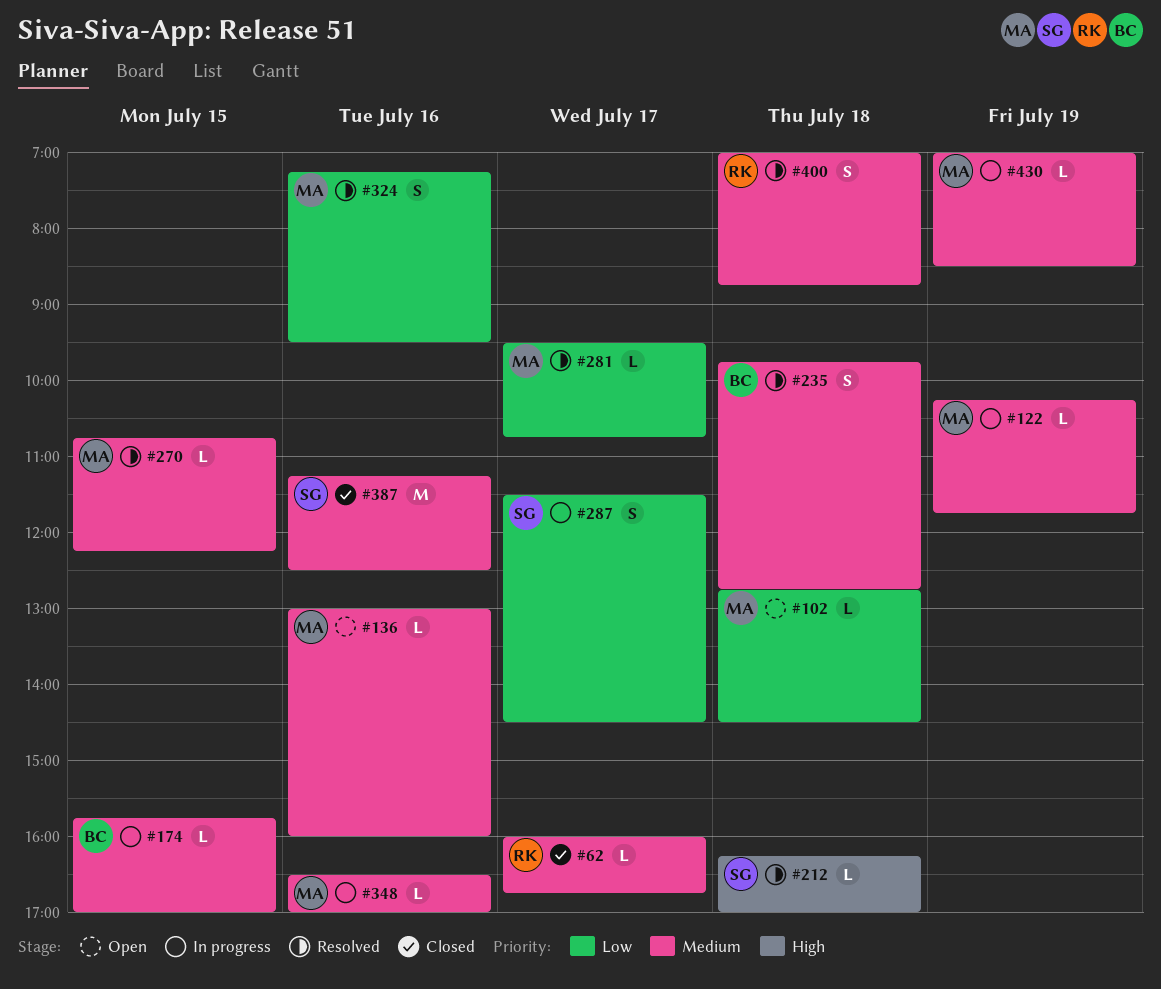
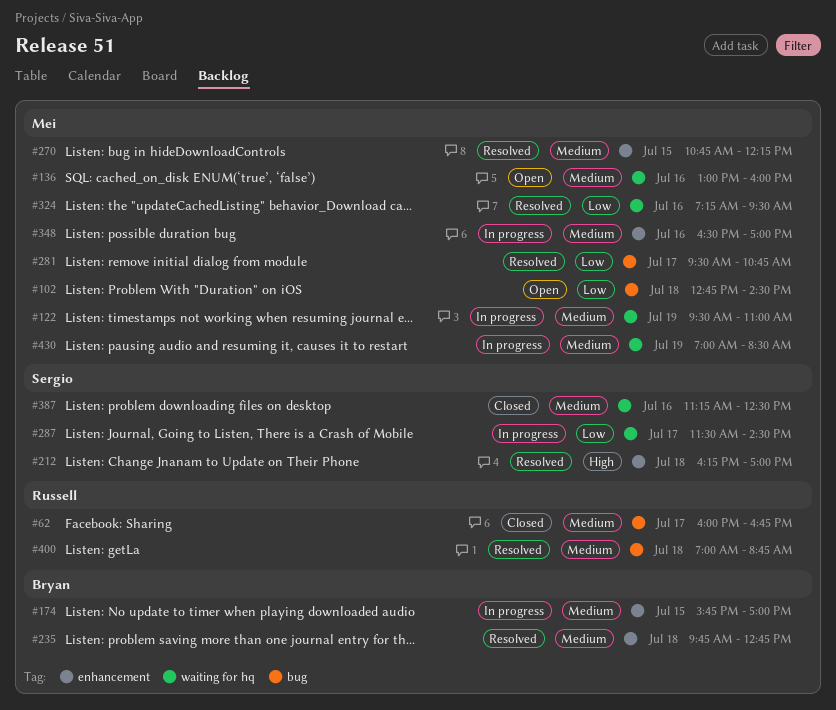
#122, begins: 10:15 -> 09:30
#122, ends: 11:45 -> 11:00

